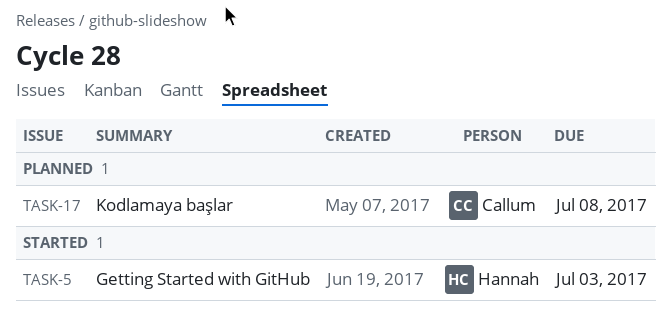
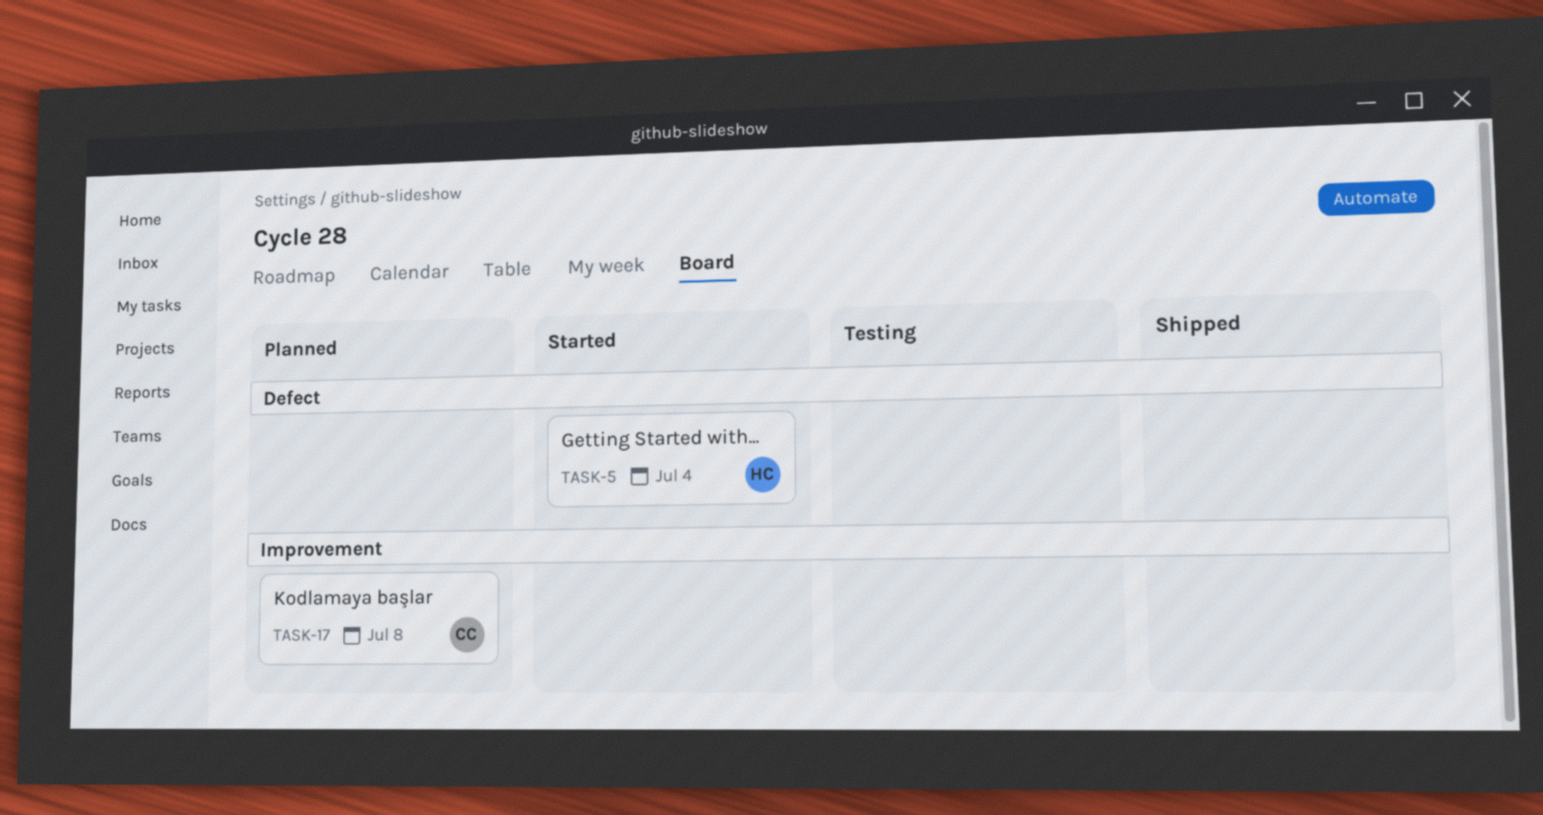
TASK-5, due: Jul 3 -> Jul 4

